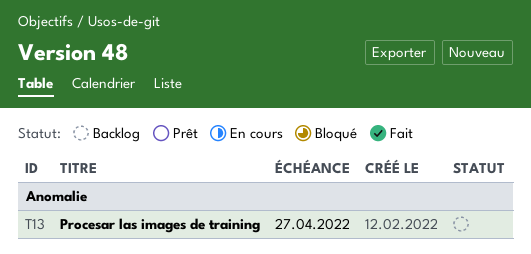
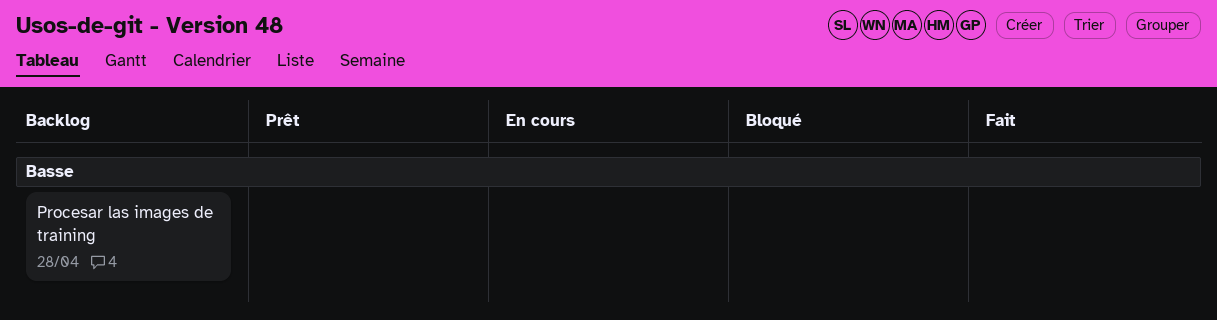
Procesar las images de training, due: Apr 27 -> Apr 28

